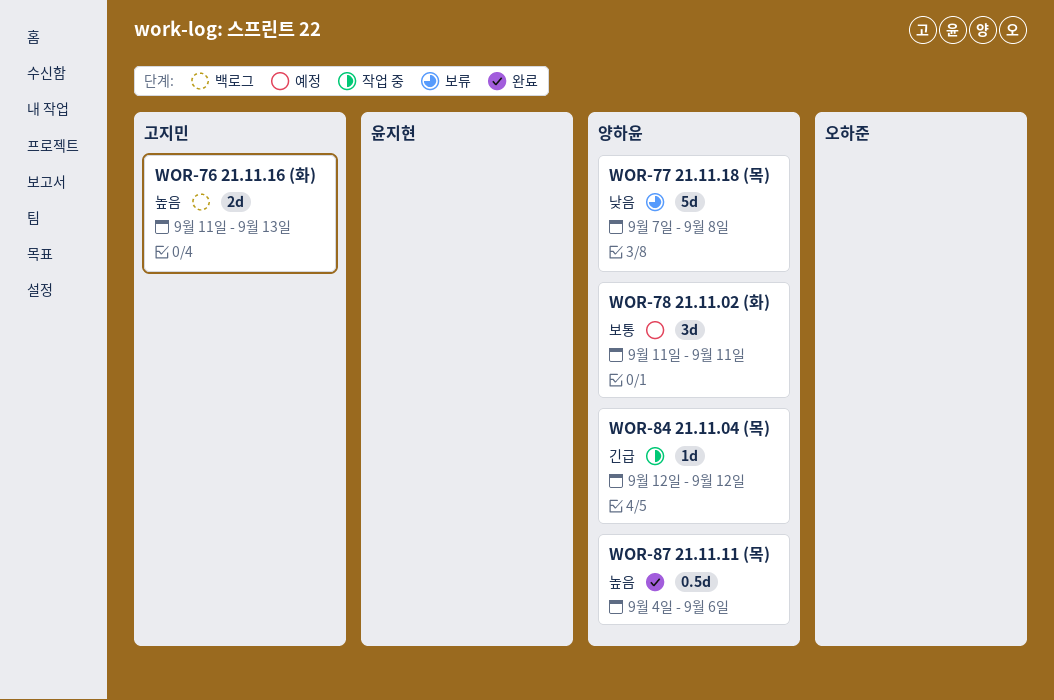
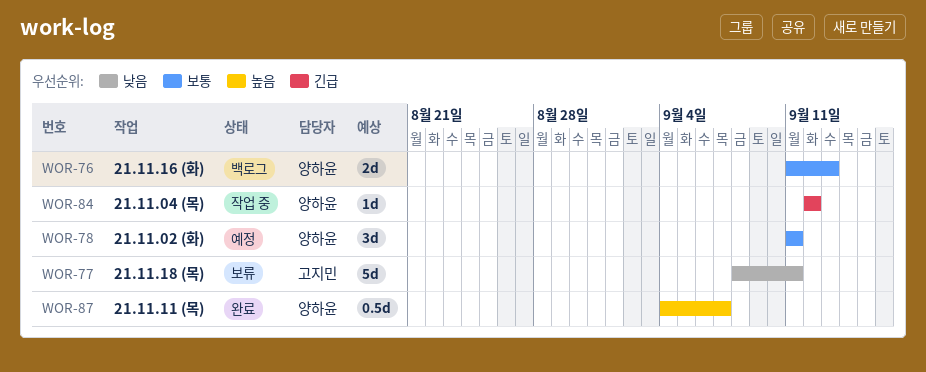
WOR-76, owner: 고지민 -> 양하윤
WOR-76, priority: 높음 -> 보통
WOR-77, owner: 양하윤 -> 고지민
WOR-77, start: Sep 7 -> Sep 8
WOR-77, due: Sep 8 -> Sep 11
WOR-87, due: Sep 6 -> Sep 7

